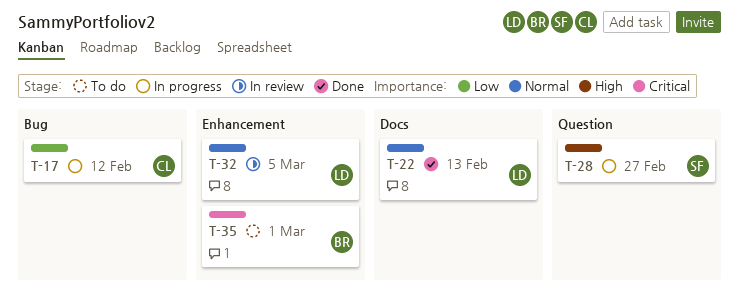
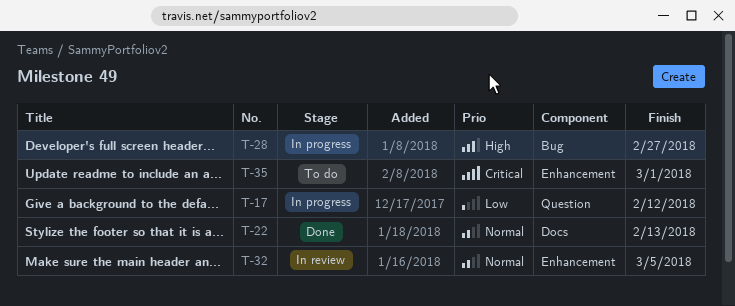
T-17, label: Bug -> Question
T-28, label: Question -> Bug

